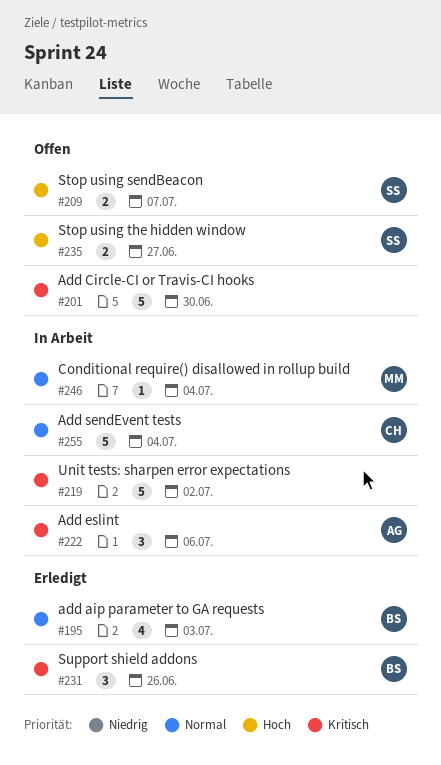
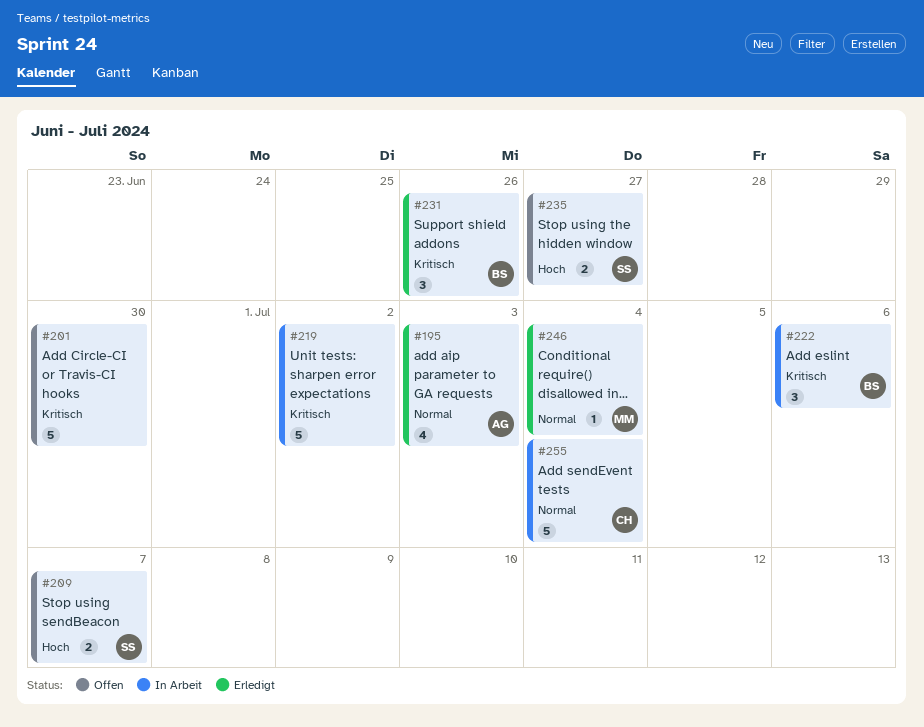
#195, owner: BS -> AG
#222, owner: AG -> BS
#246, status: In Arbeit -> Erledigt

